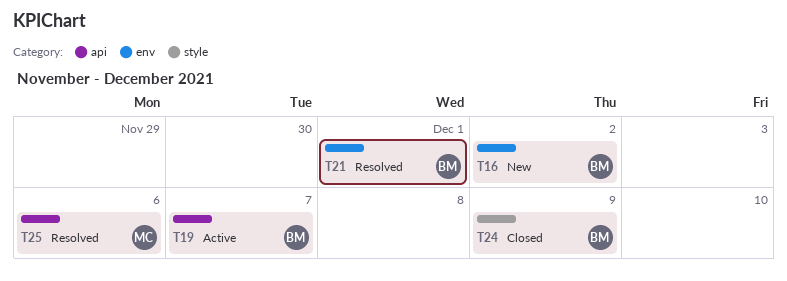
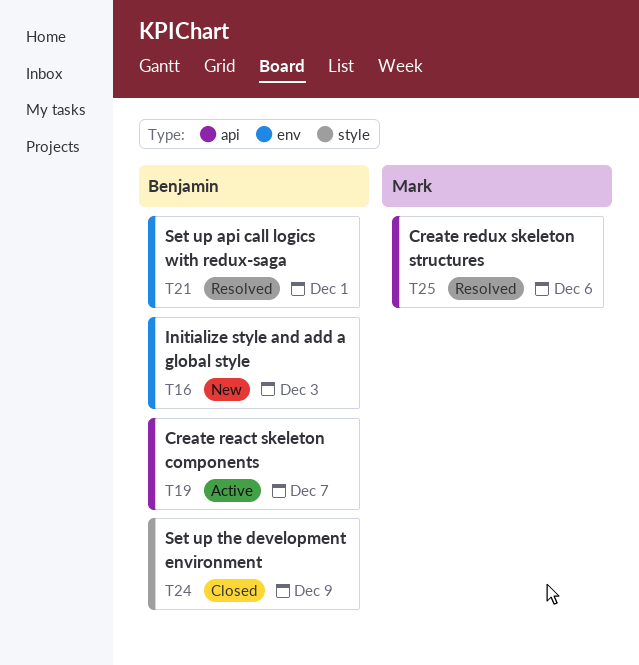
T16, due: Dec 2 -> Dec 3

